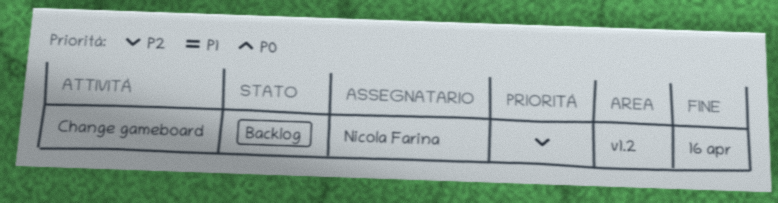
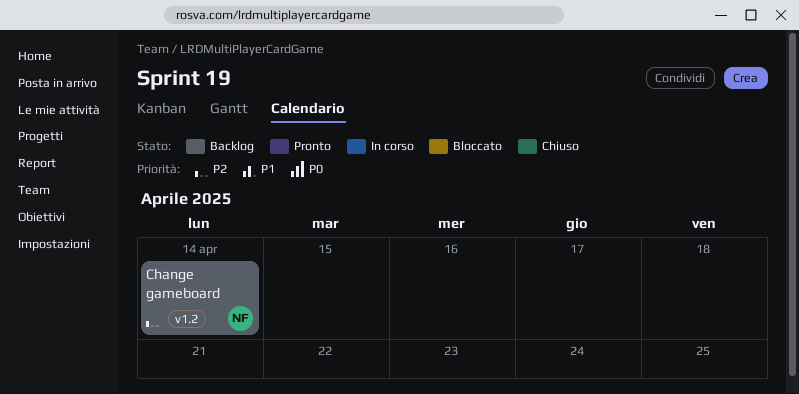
Change gameboard, due: Apr 16 -> Apr 14

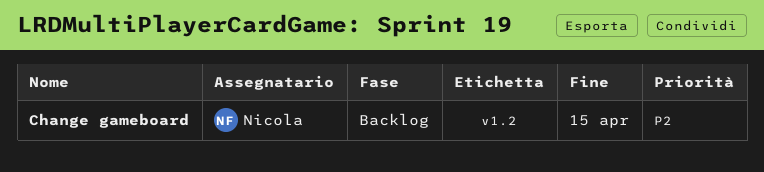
Change gameboard, due: Apr 14 -> Apr 15

